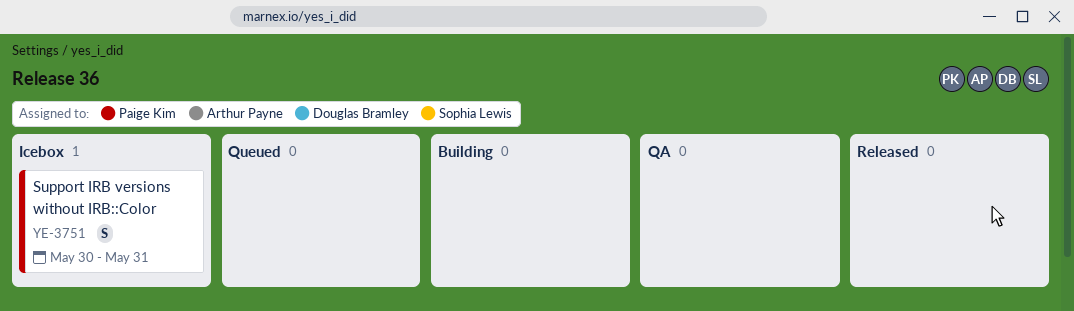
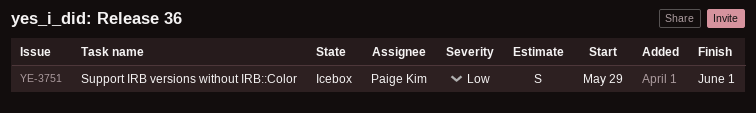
YE-3751, start: May 30 -> May 29
YE-3751, due: May 31 -> Jun 1

